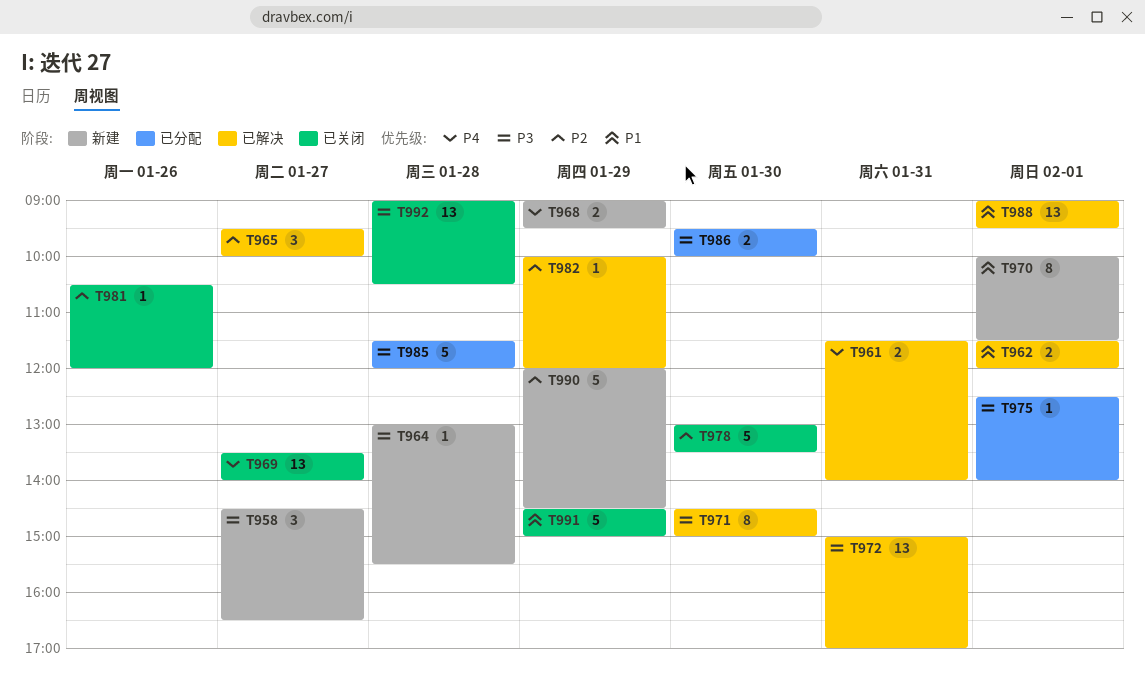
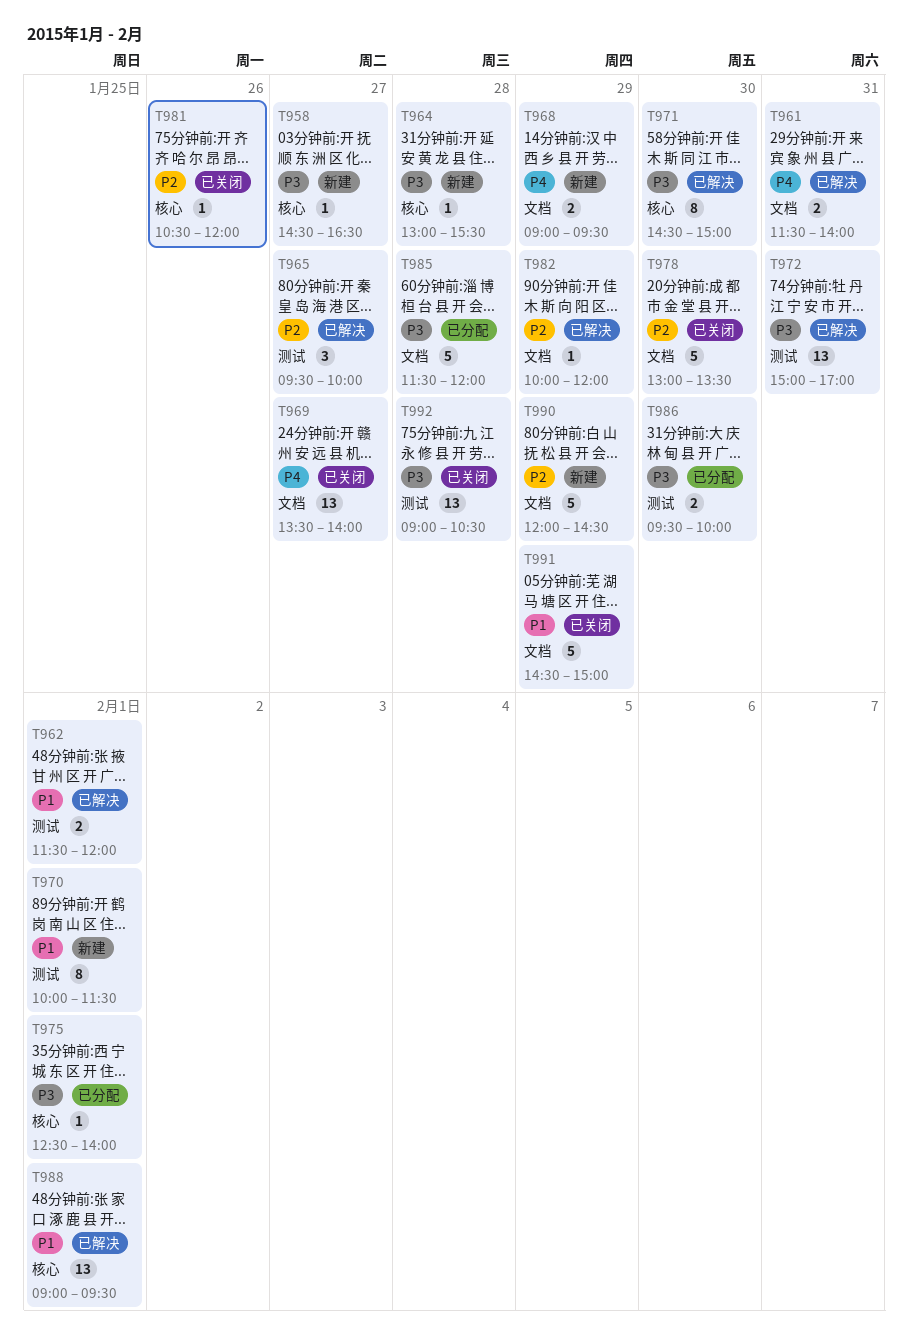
T958, estimate: 3 -> 1

